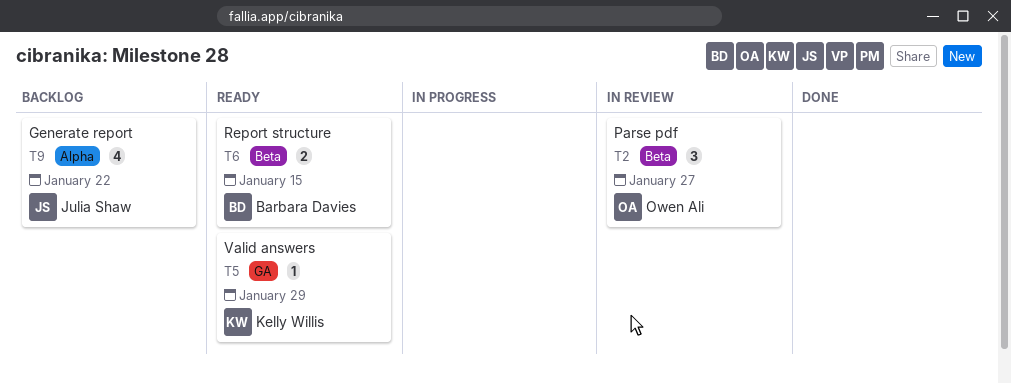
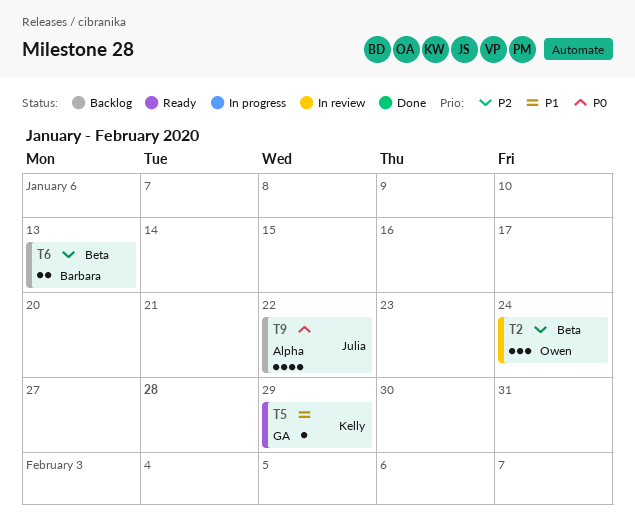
T2, due: Jan 27 -> Jan 24
T6, status: Ready -> Backlog
T6, due: Jan 15 -> Jan 13

